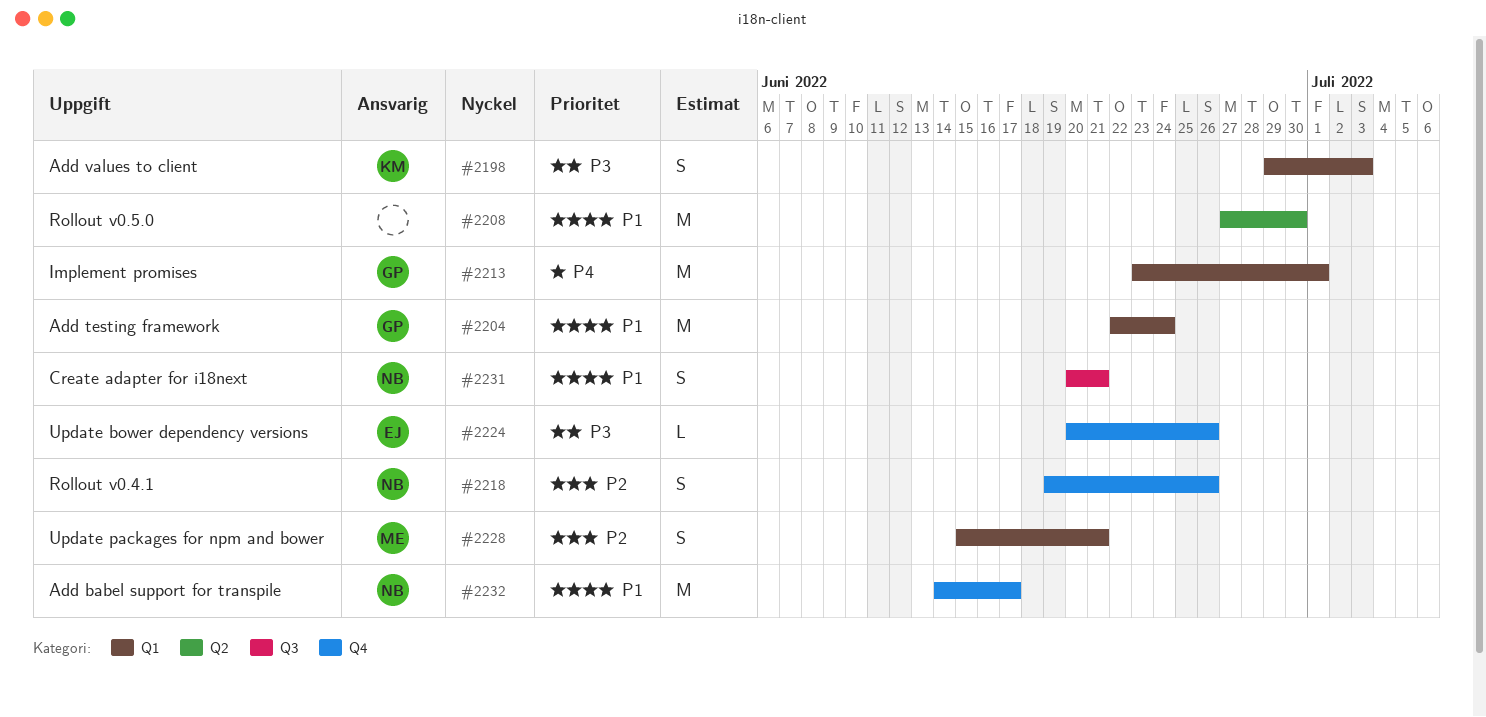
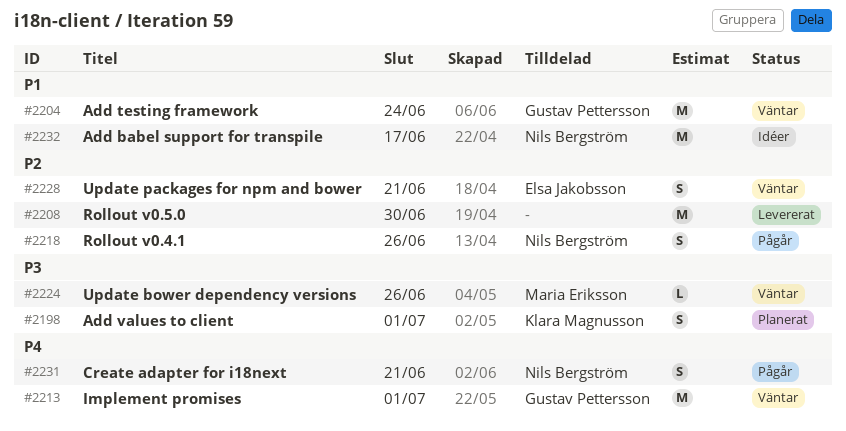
#2198, due: Jul 3 -> Jul 1
#2208, priority: P1 -> P2
#2224, owner: Elsa Jakobsson -> Maria Eriksson
#2228, owner: Maria Eriksson -> Elsa Jakobsson
#2231, priority: P1 -> P4

